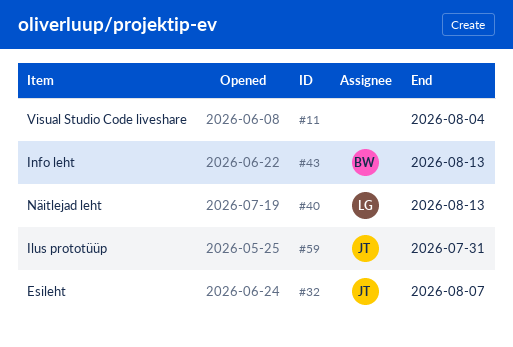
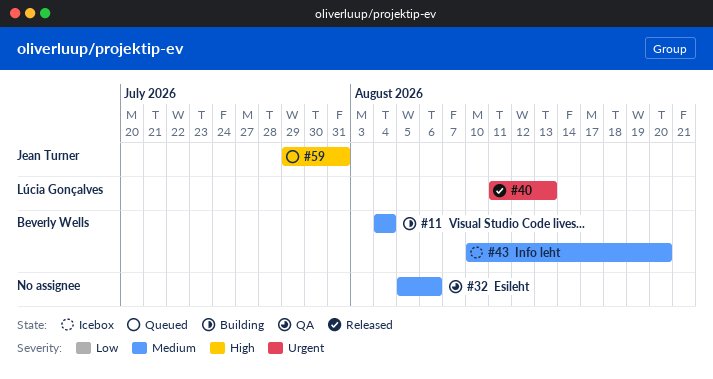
#11, owner: none -> Beverly Wells
#32, owner: Jean Turner -> none
#32, due: Aug 7 -> Aug 6
#43, due: Aug 13 -> Aug 20

